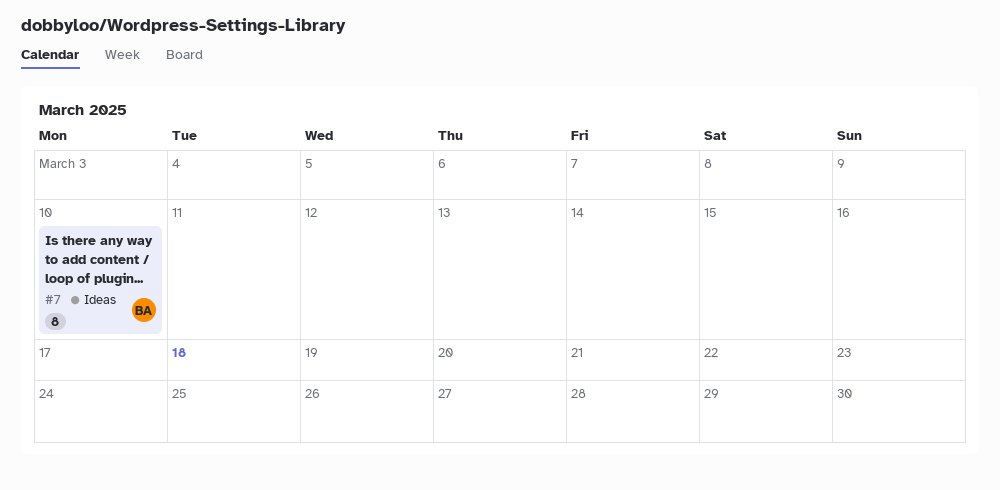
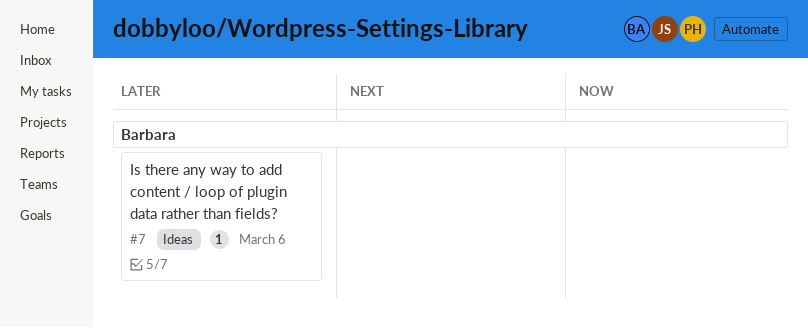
#7, estimate: 8 -> 1
#7, due: Mar 10 -> Mar 6

